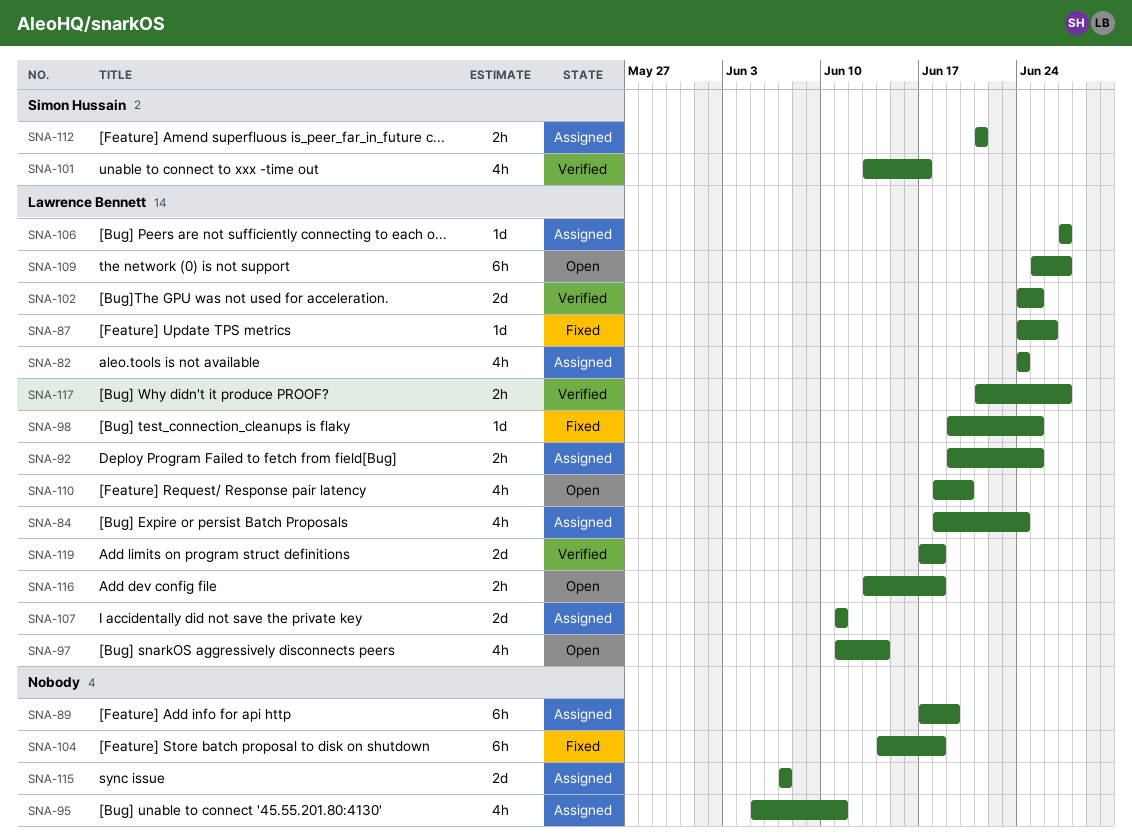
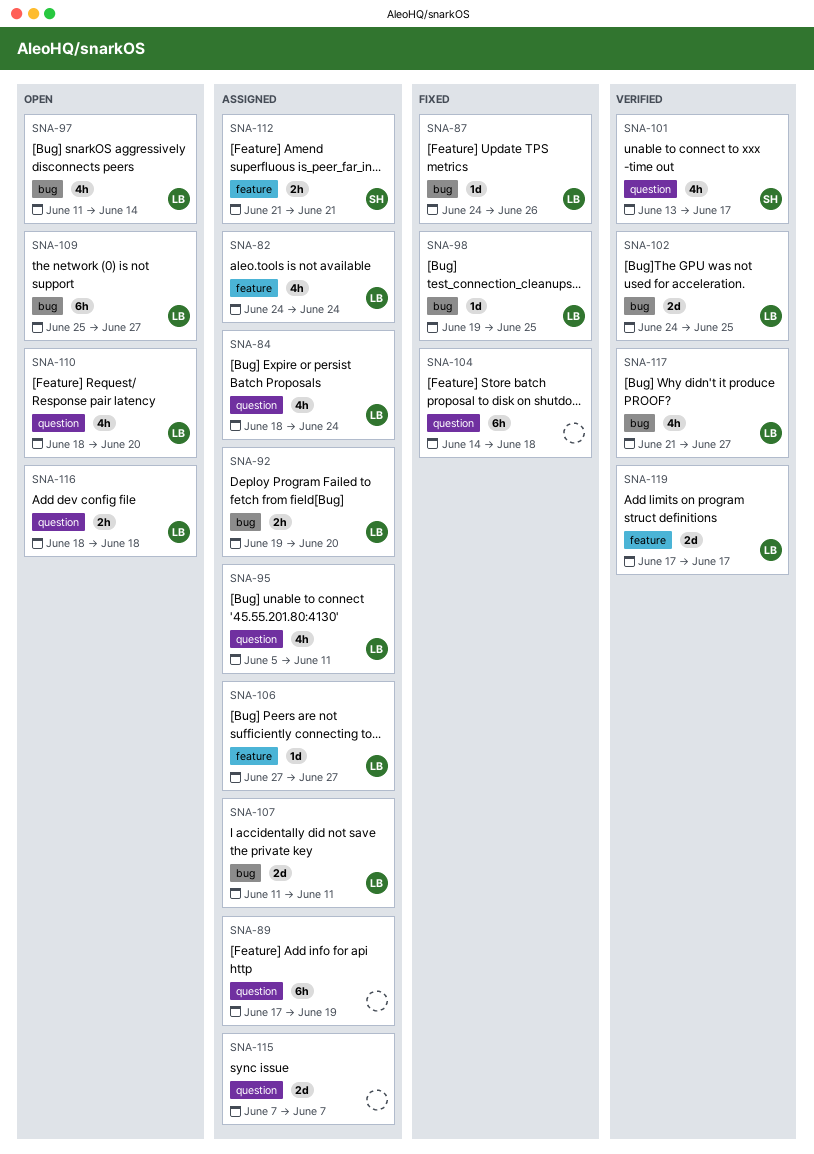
SNA-92, due: Jun 25 -> Jun 20
SNA-95, owner: none -> Lawrence Bennett
SNA-116, start: Jun 13 -> Jun 18
SNA-117, estimate: 2h -> 4h
SNA-119, due: Jun 18 -> Jun 17

